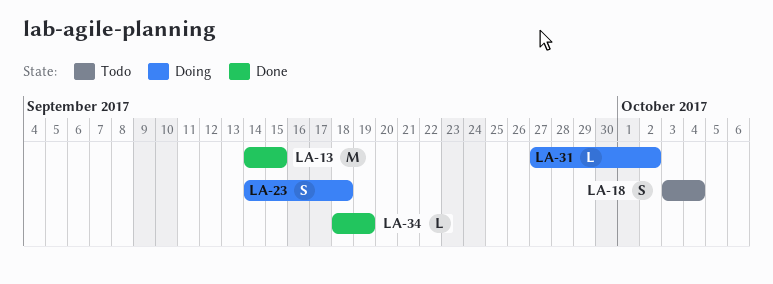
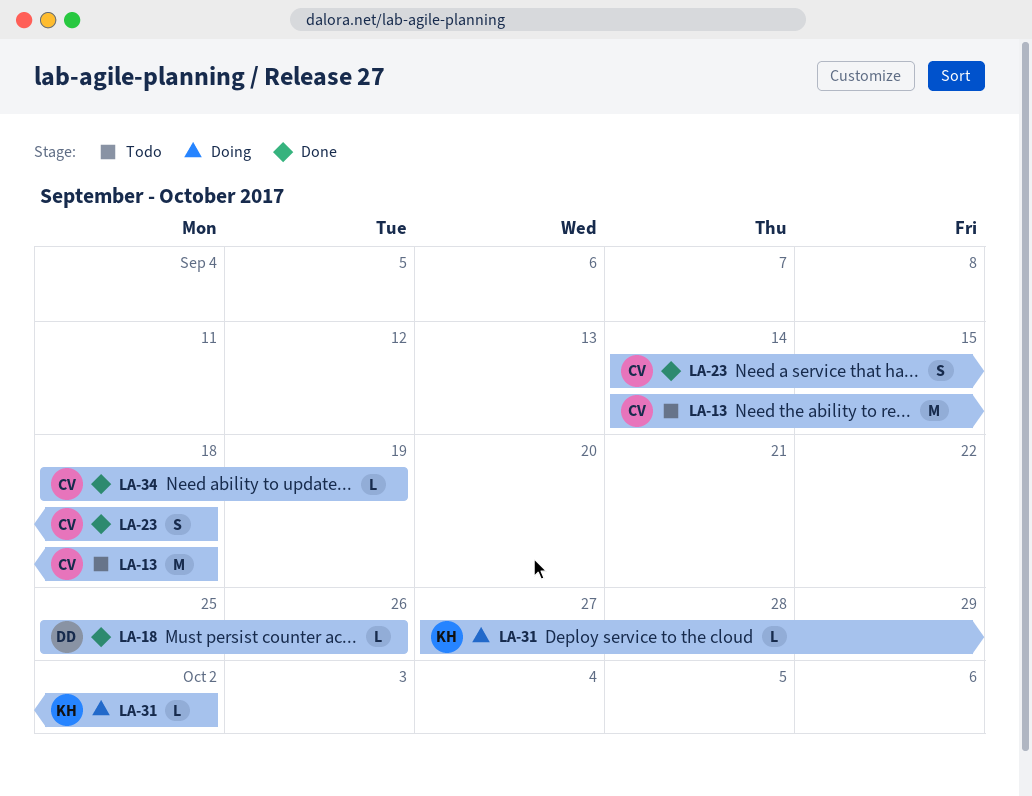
LA-13, status: Done -> Todo
LA-13, due: Sep 15 -> Sep 18
LA-18, status: Todo -> Done
LA-18, estimate: S -> L
LA-18, start: Oct 3 -> Sep 25
LA-18, due: Oct 4 -> Sep 26
LA-23, status: Doing -> Done

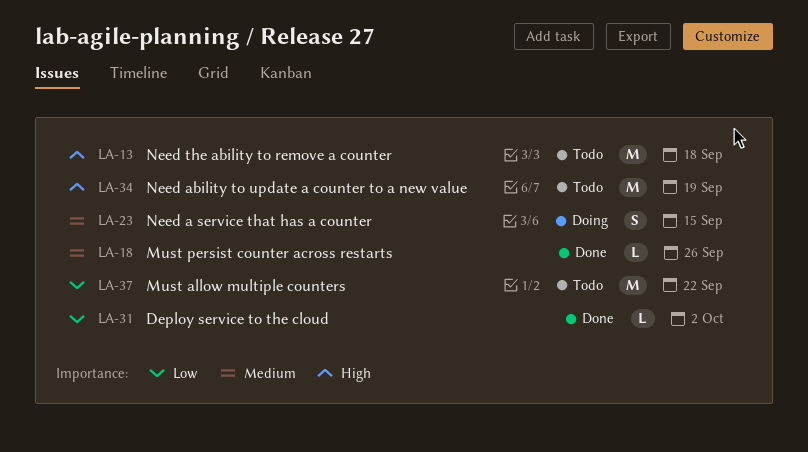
LA-23, status: Done -> Doing
LA-23, due: Sep 18 -> Sep 15
LA-31, status: Doing -> Done
LA-34, status: Done -> Todo
LA-34, estimate: L -> M
LA-37: none -> present

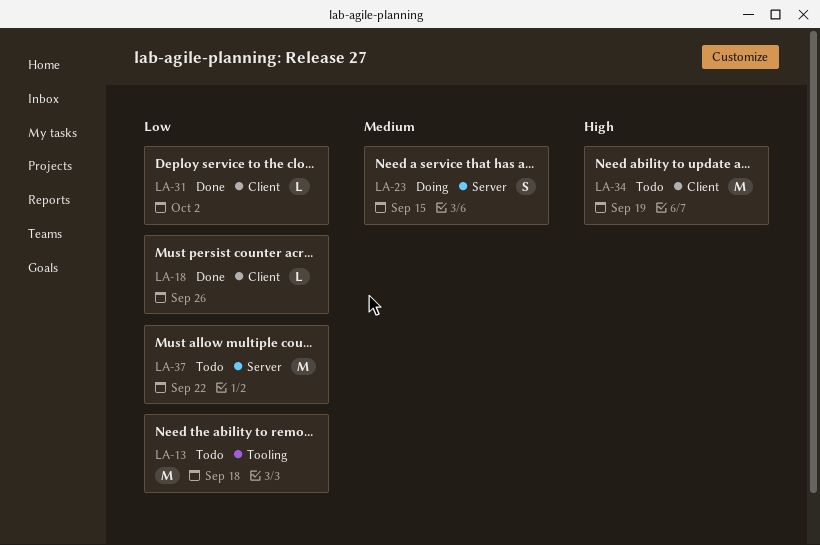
LA-13, priority: High -> Low
LA-18, priority: Medium -> Low

